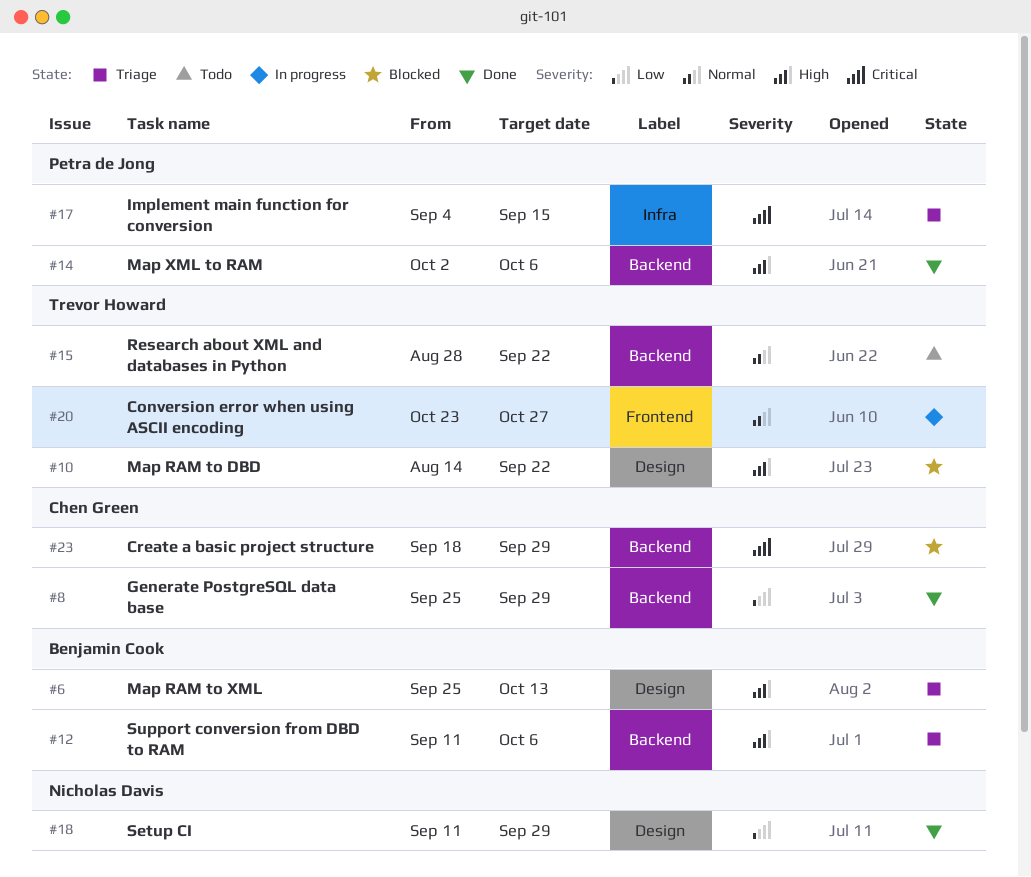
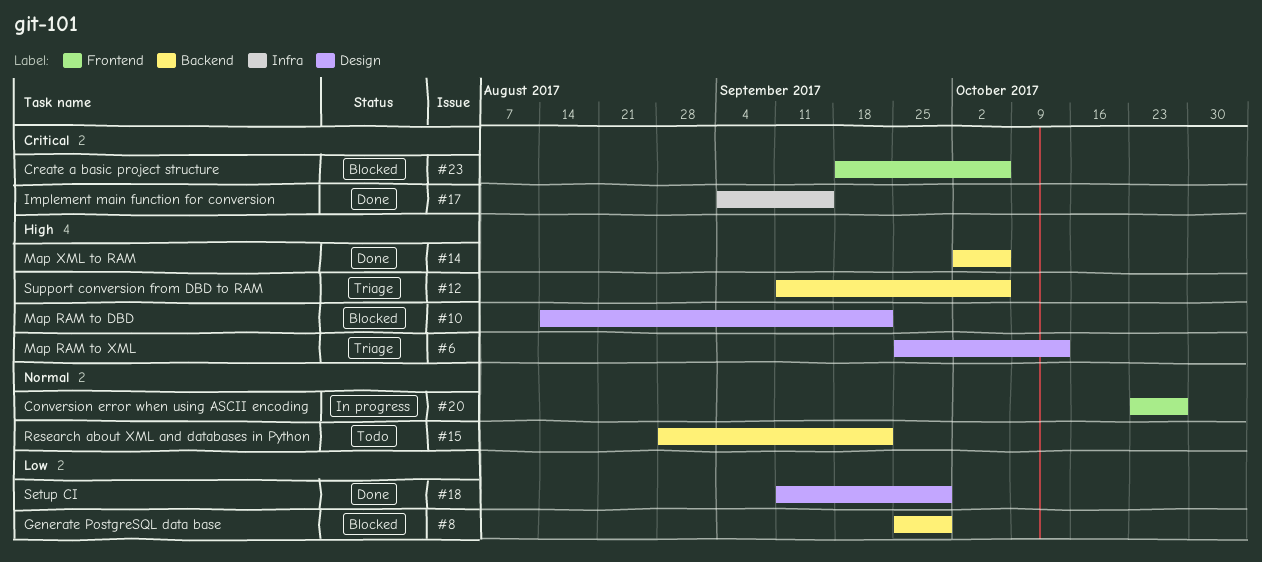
#8, status: Done -> Blocked
#17, status: Triage -> Done
#23, label: Backend -> Frontend
#23, due: Sep 29 -> Oct 6

